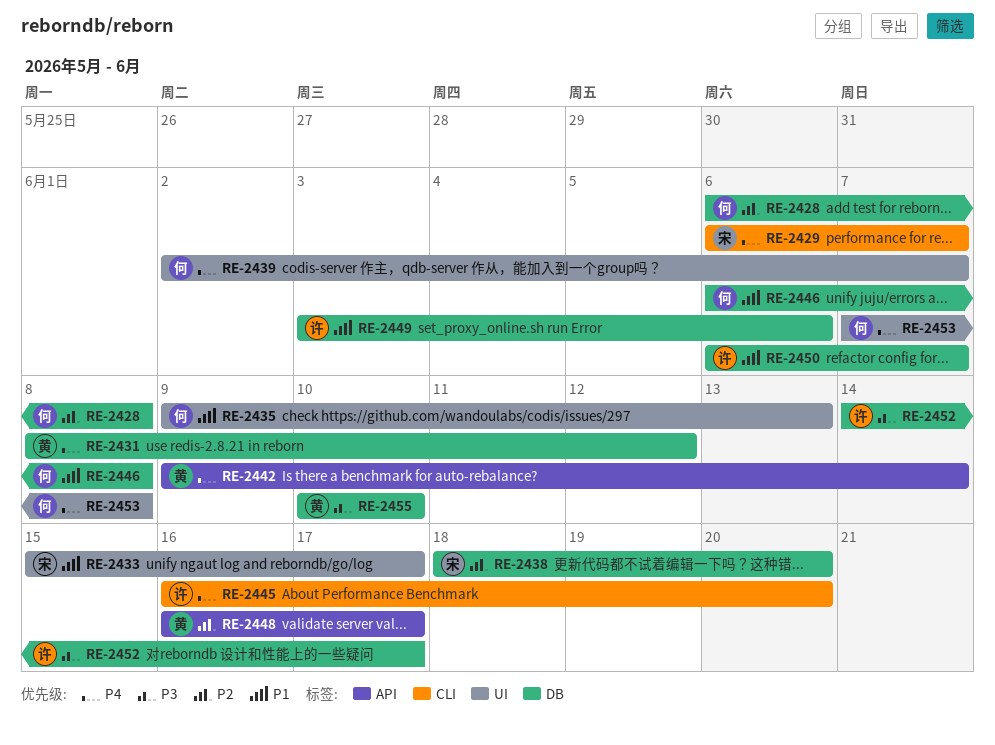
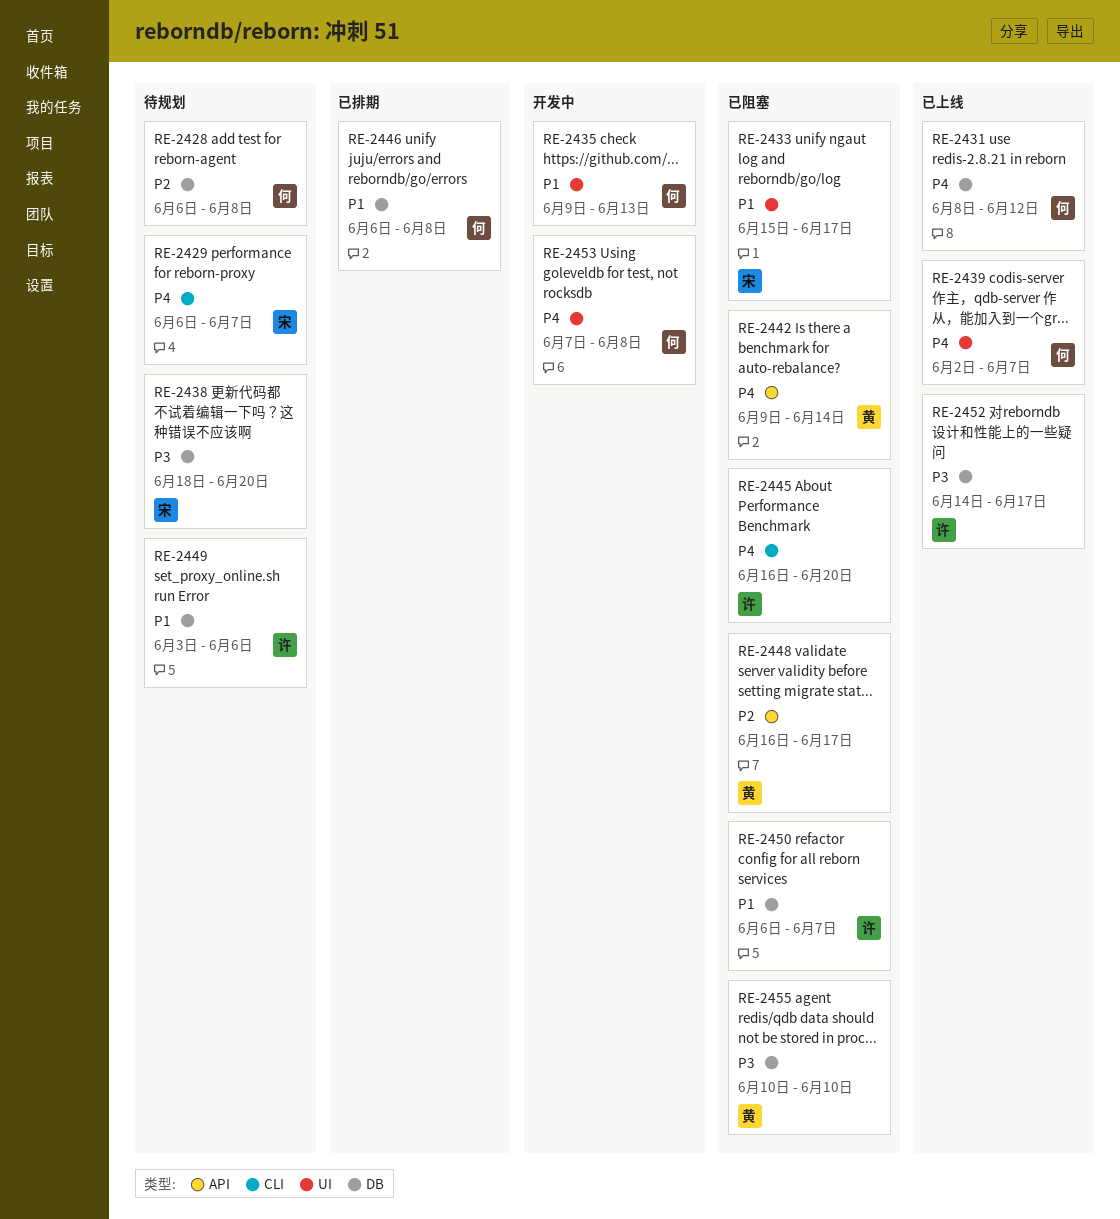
RE-2431, owner: 黄 -> 何
RE-2438, priority: P2 -> P3

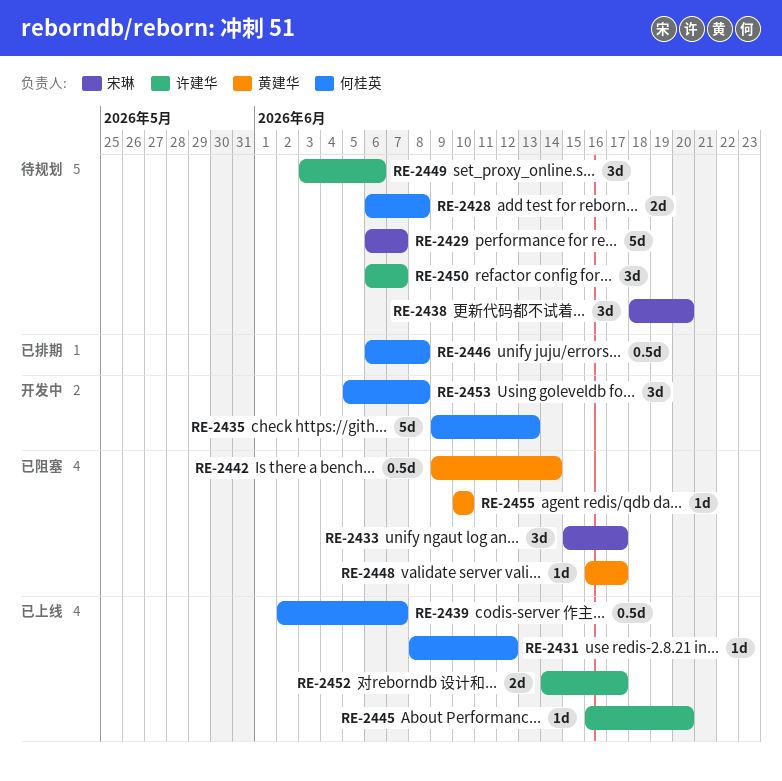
RE-2445, status: 已阻塞 -> 已上线
RE-2450, status: 已阻塞 -> 待规划
RE-2453, start: Jun 7 -> Jun 5

